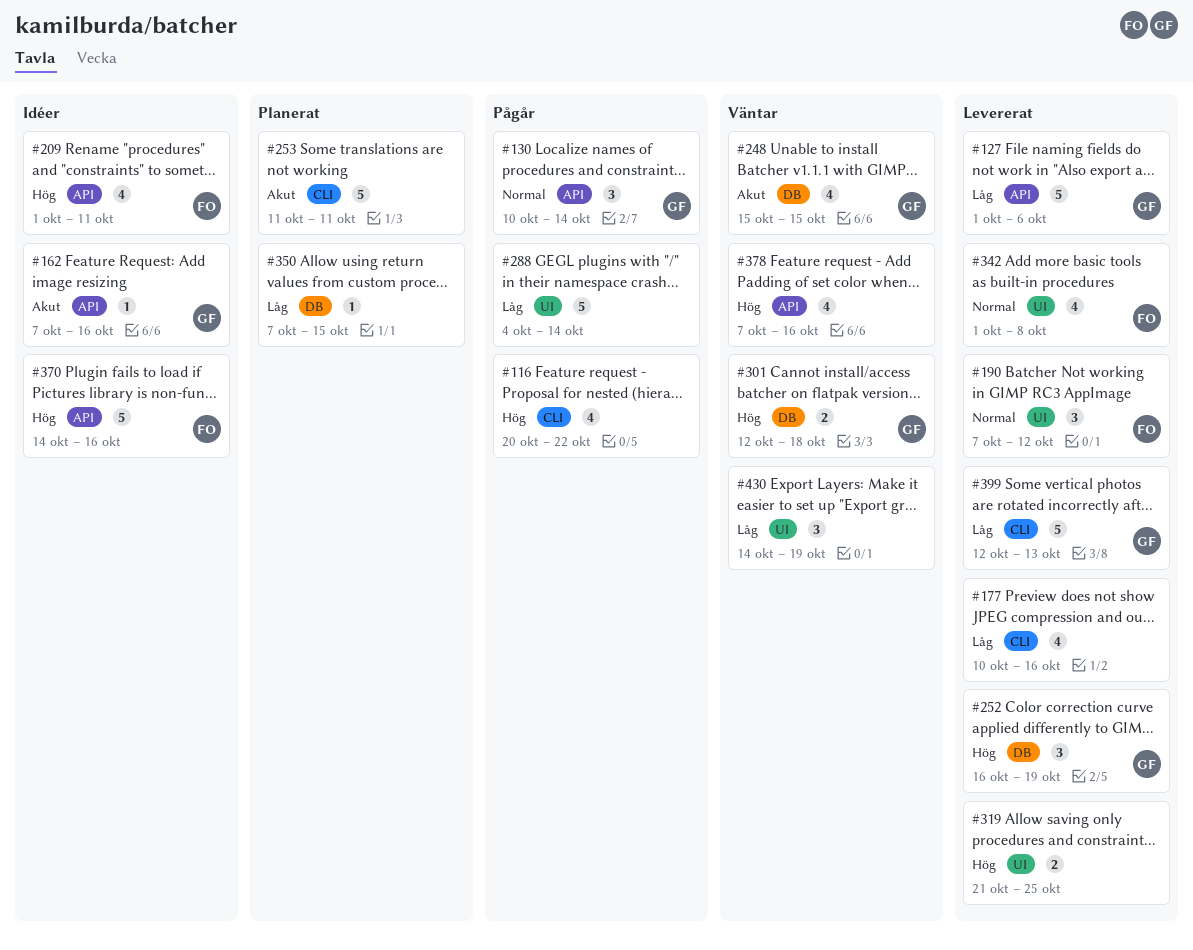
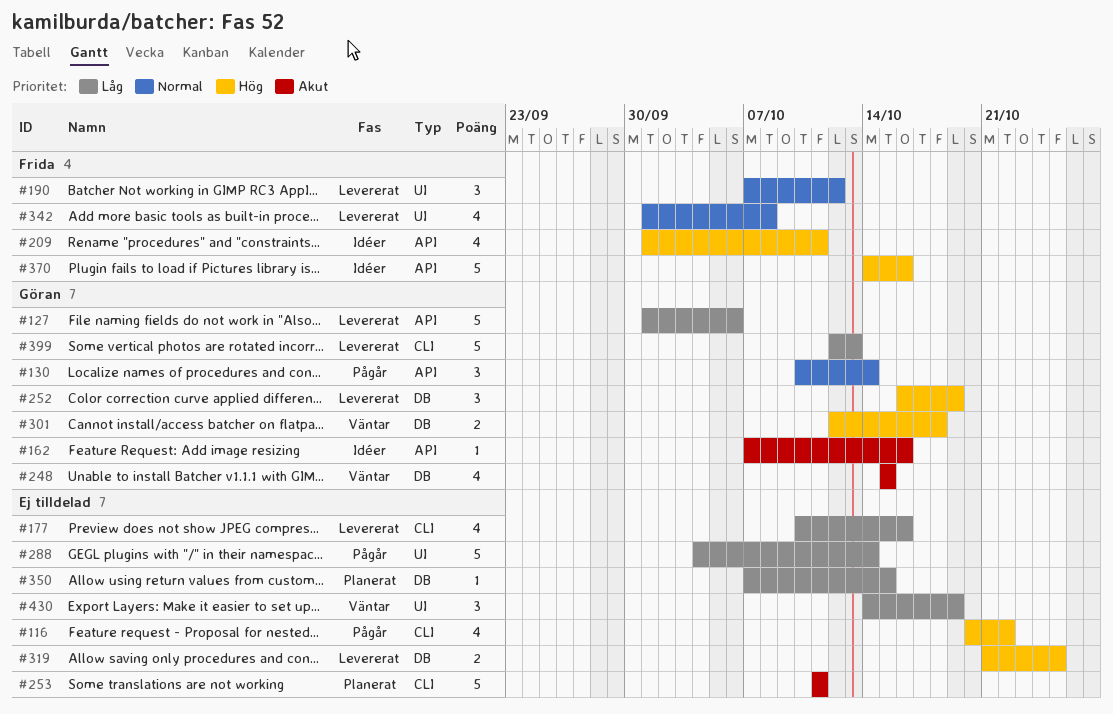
#319, label: UI -> DB
#378: present -> none

